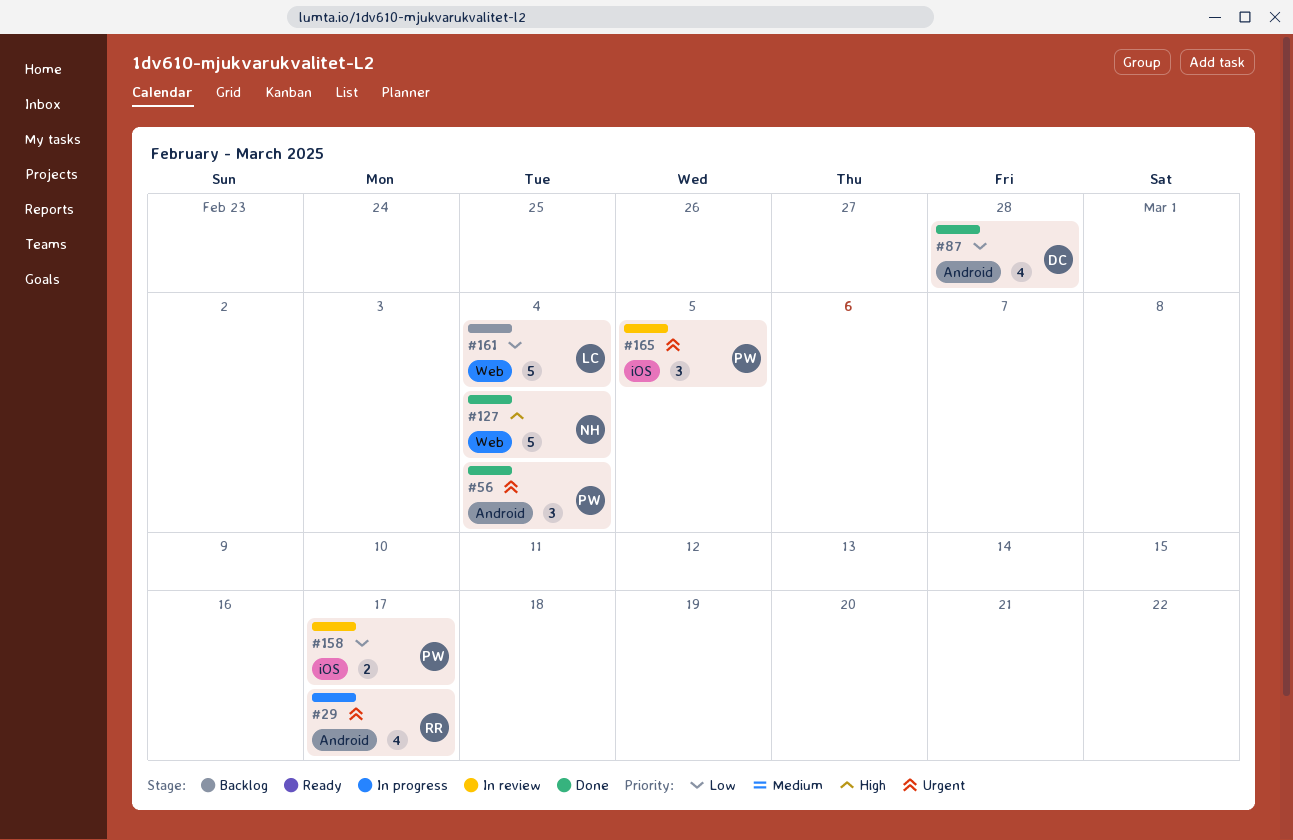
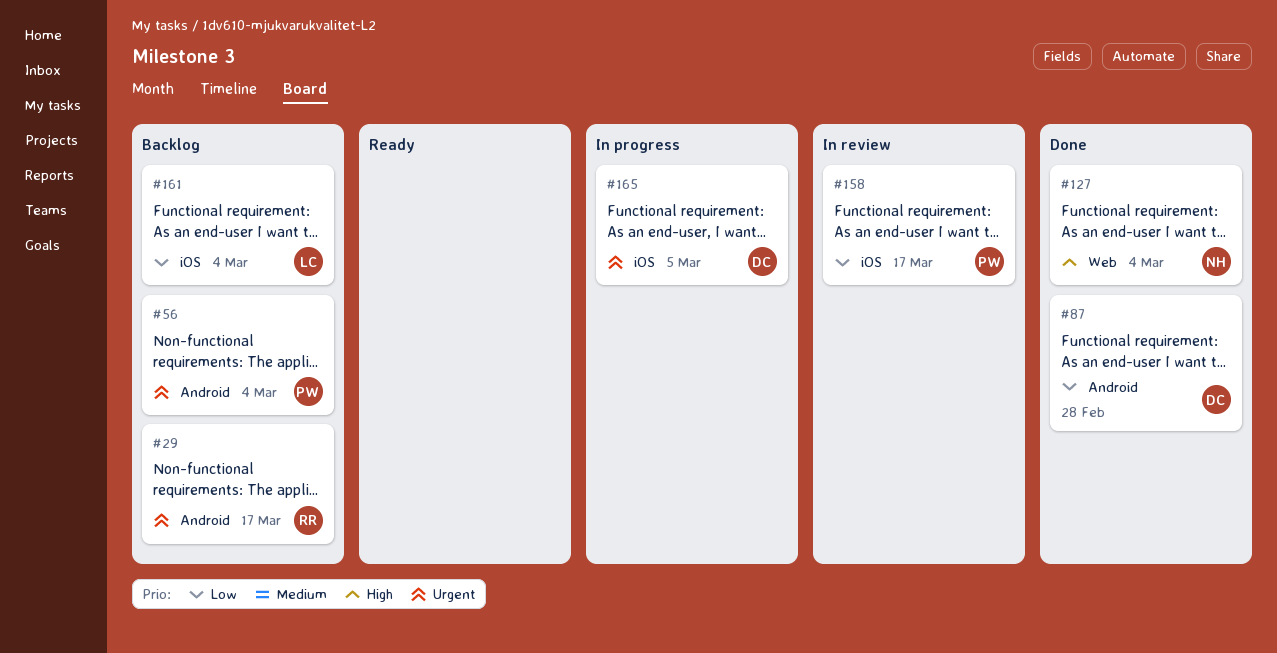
#29, status: In progress -> Backlog
#56, status: Done -> Backlog
#161, label: Web -> iOS
#165, status: In review -> In progress
#165, owner: PW -> DC

